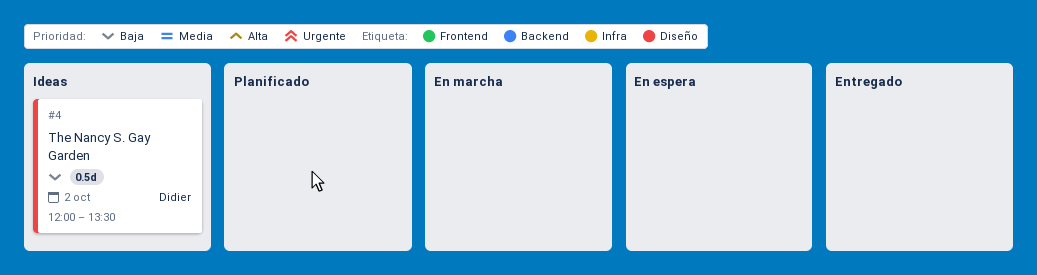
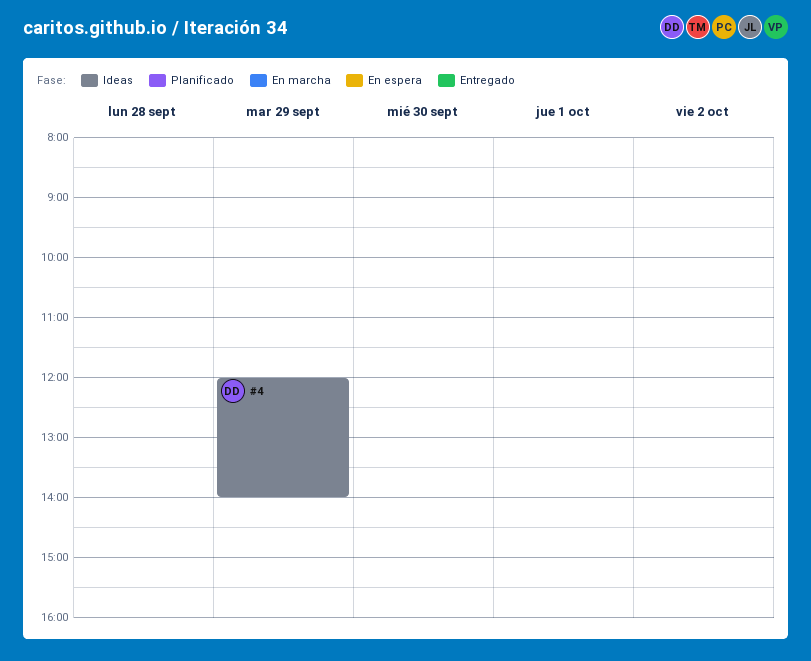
#4, day: Oct 2 -> Sep 29
#4, ends: 13:30 -> 14:00

